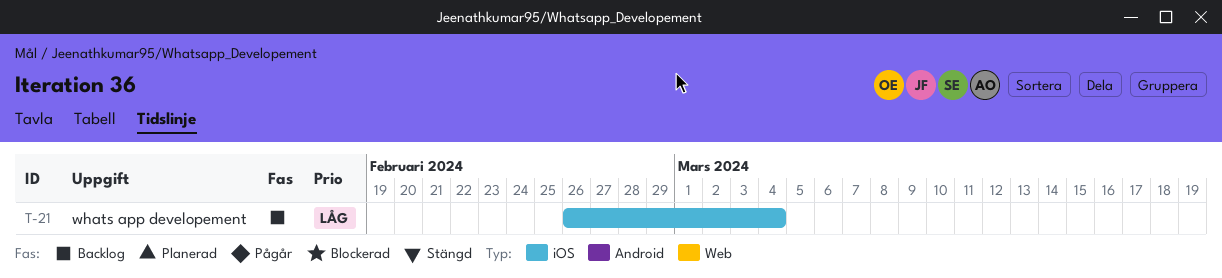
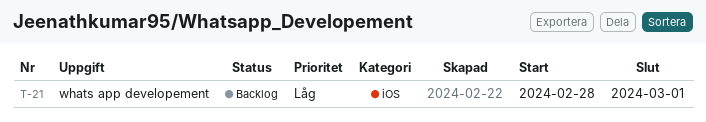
T-21, start: Feb 26 -> Feb 28
T-21, due: Mar 4 -> Mar 1

